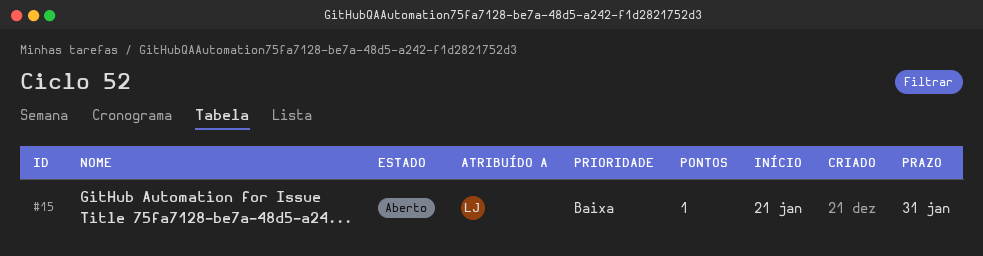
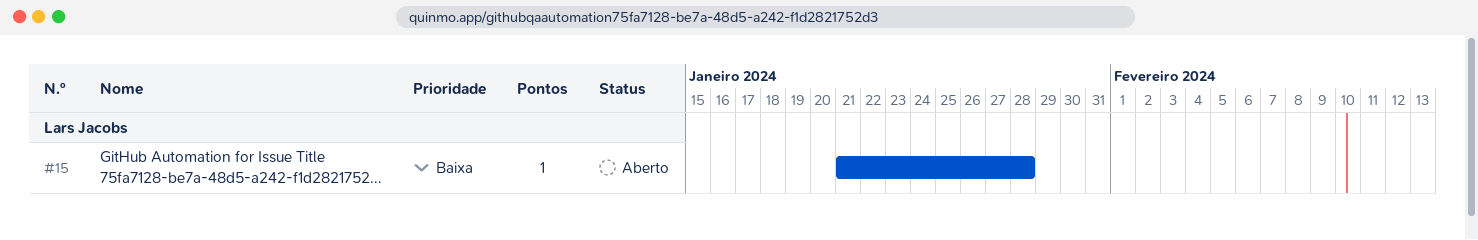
#15, due: Jan 31 -> Jan 28

